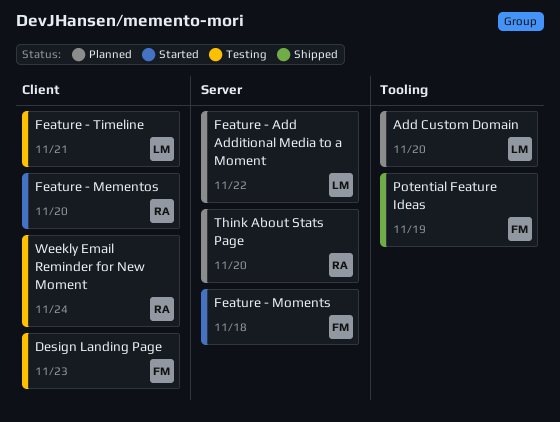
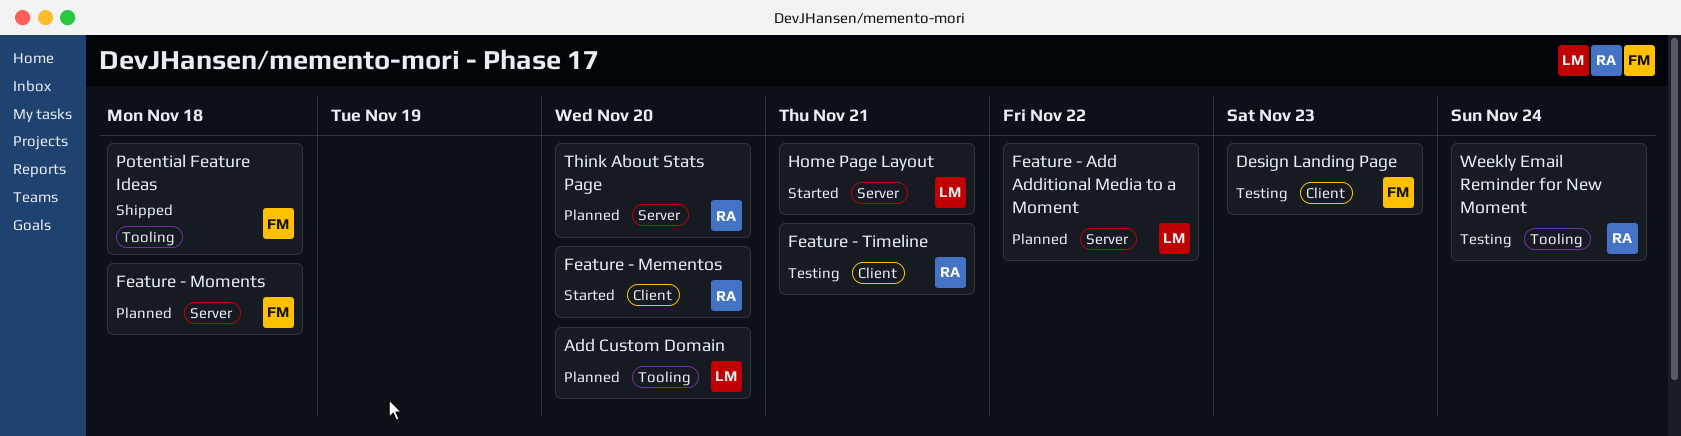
Feature - Moments, status: Started -> Planned
Feature - Timeline, owner: LM -> RA
Home Page Layout: none -> present
Potential Feature Ideas, due: Nov 19 -> Nov 18
Weekly Email Reminder for New Moment, label: Client -> Tooling

